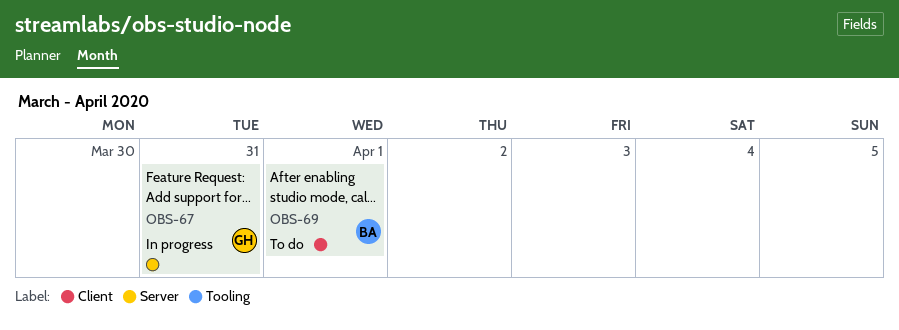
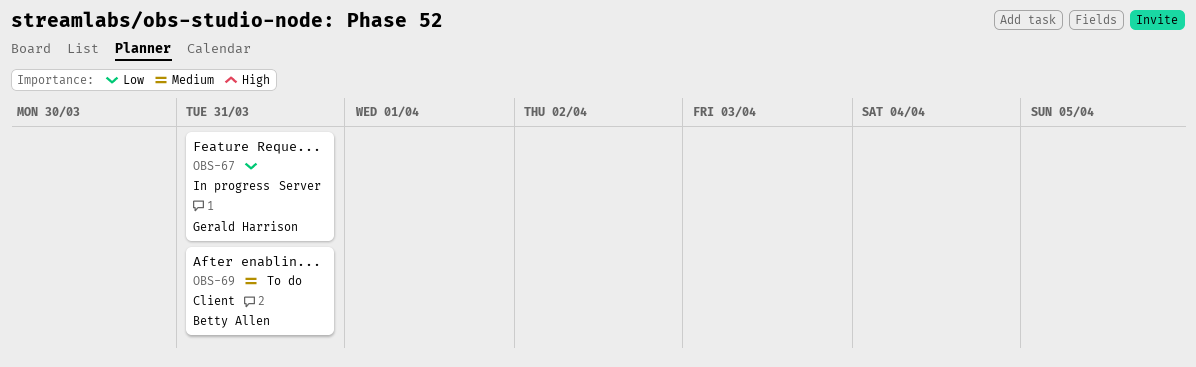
OBS-69, due: Apr 1 -> Mar 31

